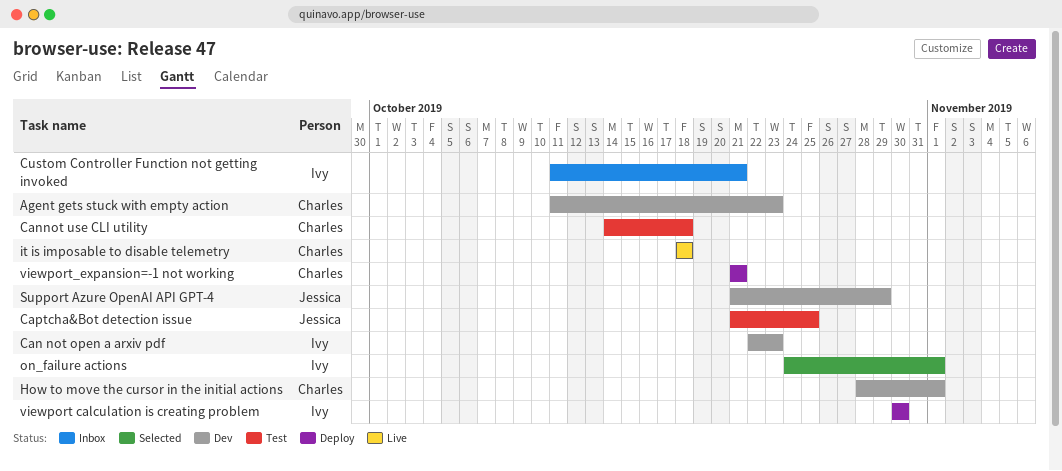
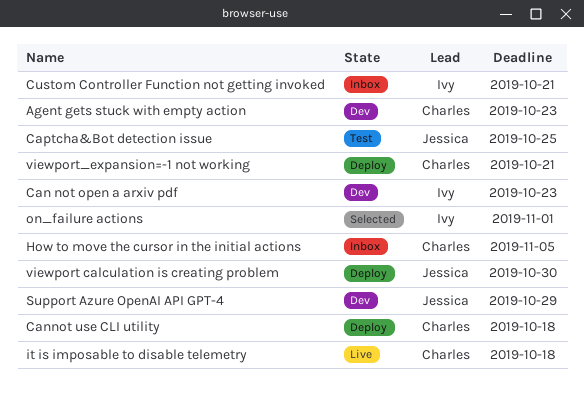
Cannot use CLI utility, status: Test -> Deploy
How to move the cursor in the initial actions, status: Dev -> Inbox
How to move the cursor in the initial actions, due: Nov 1 -> Nov 5
viewport calculation is creating problem, owner: Ivy -> Jessica

